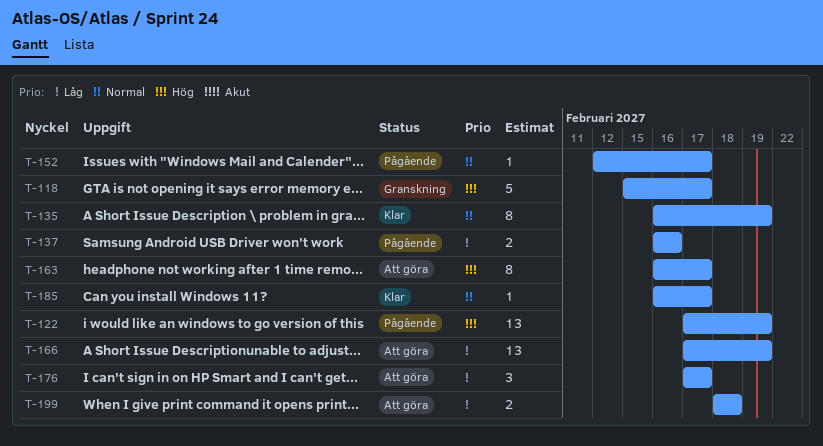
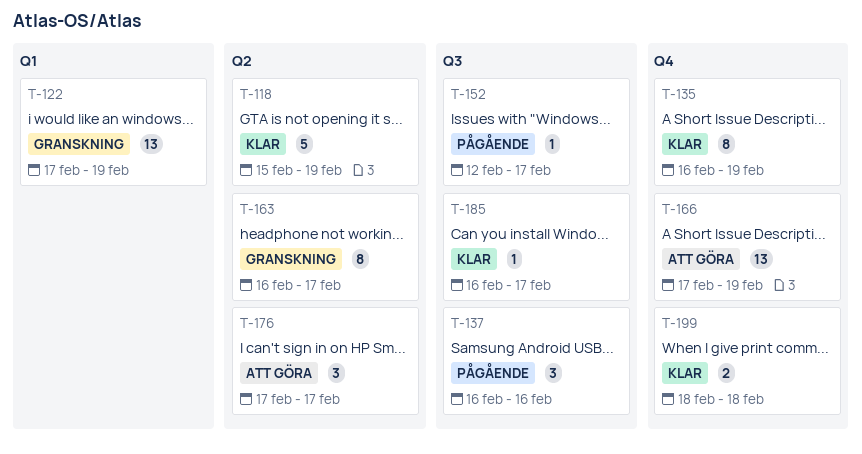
T-118, status: Granskning -> Klar
T-118, due: Feb 17 -> Feb 19
T-122, status: Pågående -> Granskning
T-137, estimate: 2 -> 3
T-163, status: Att göra -> Granskning
T-199, status: Att göra -> Klar

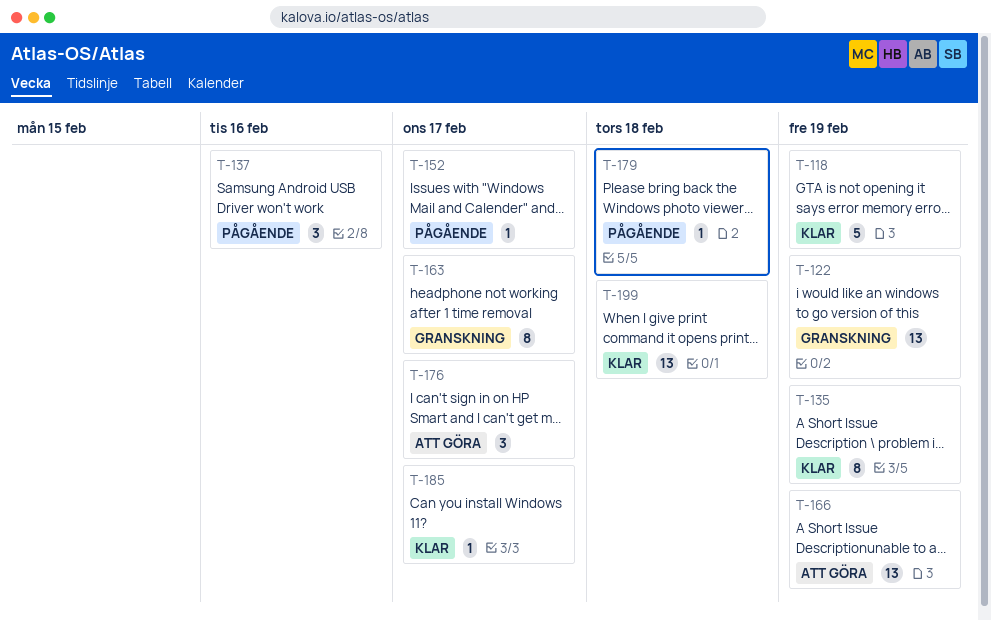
T-179: none -> present
T-199, estimate: 2 -> 13

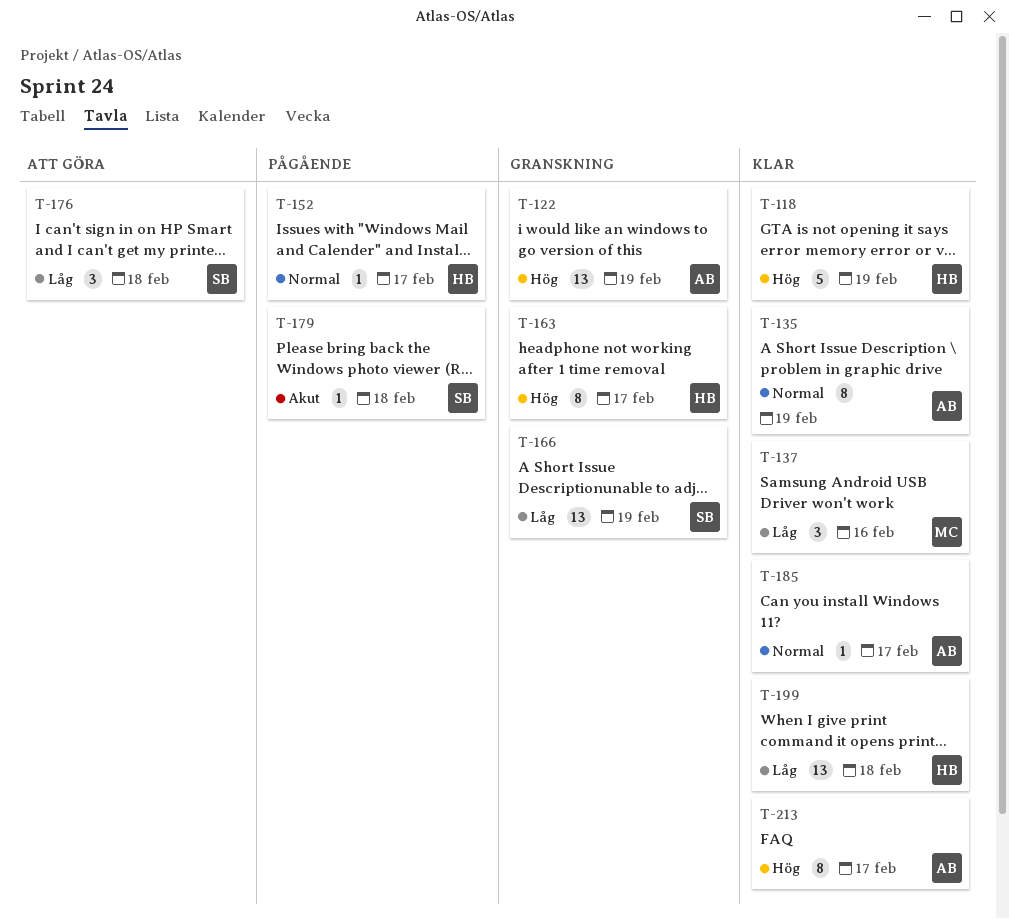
T-137, status: Pågående -> Klar
T-166, status: Att göra -> Granskning
T-176, due: Feb 17 -> Feb 18
T-213: none -> present

